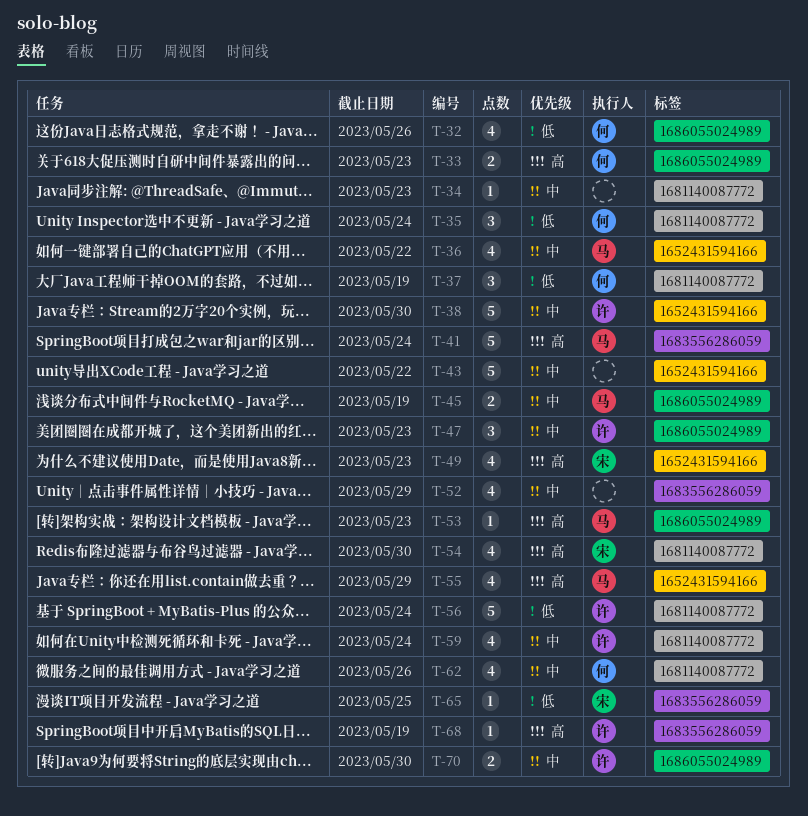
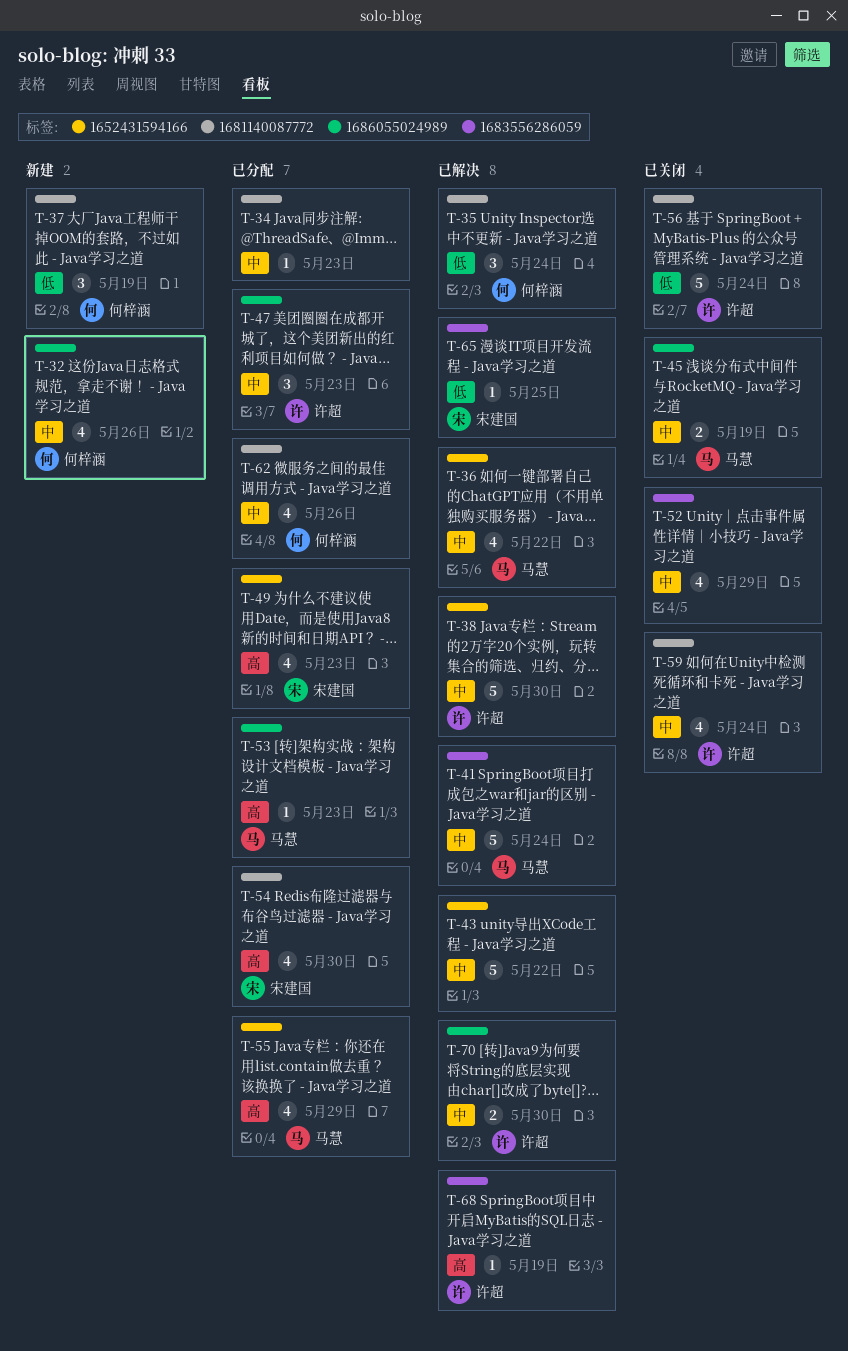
T-32, priority: 低 -> 中
T-33: present -> none
T-41, priority: 高 -> 中

